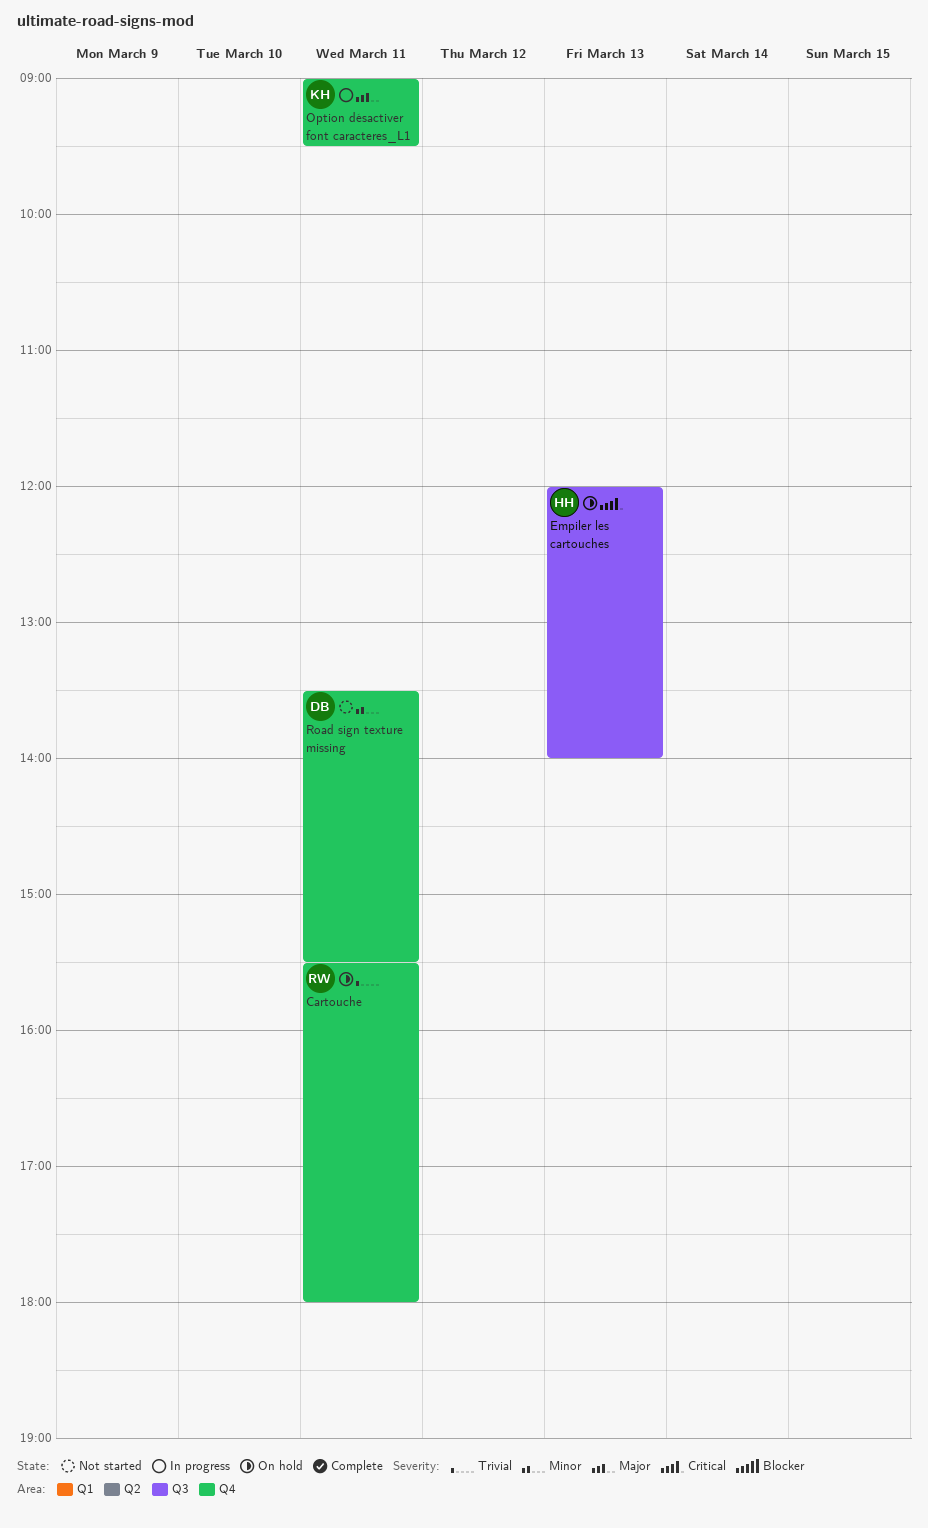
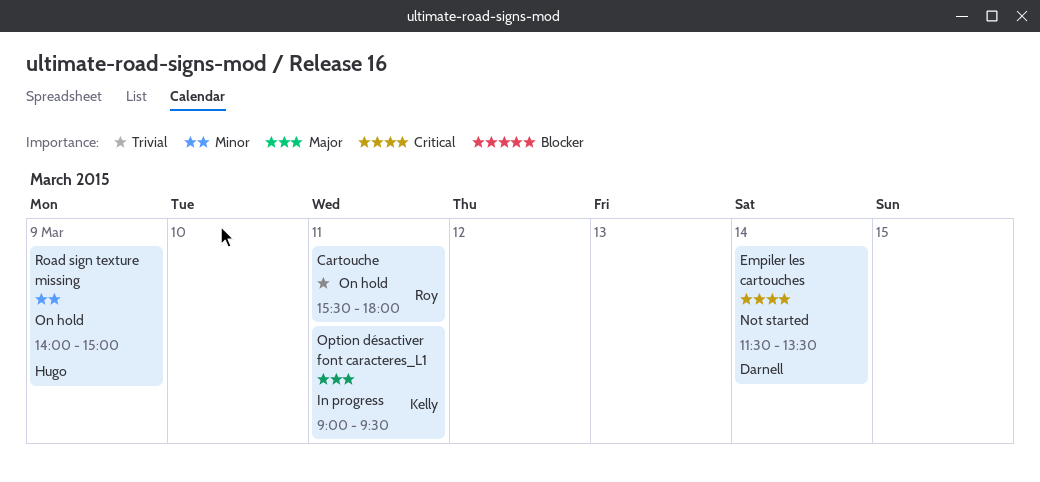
Empiler les cartouches, status: On hold -> Not started
Empiler les cartouches, owner: Hugo -> Darnell
Empiler les cartouches, day: Mar 13 -> Mar 14
Empiler les cartouches, begins: 12:00 -> 11:30
Empiler les cartouches, ends: 14:00 -> 13:30
Road sign texture missing, status: Not started -> On hold
Road sign texture missing, owner: Darnell -> Hugo
Road sign texture missing, day: Mar 11 -> Mar 9
Road sign texture missing, begins: 13:30 -> 14:00
Road sign texture missing, ends: 15:30 -> 15:00

